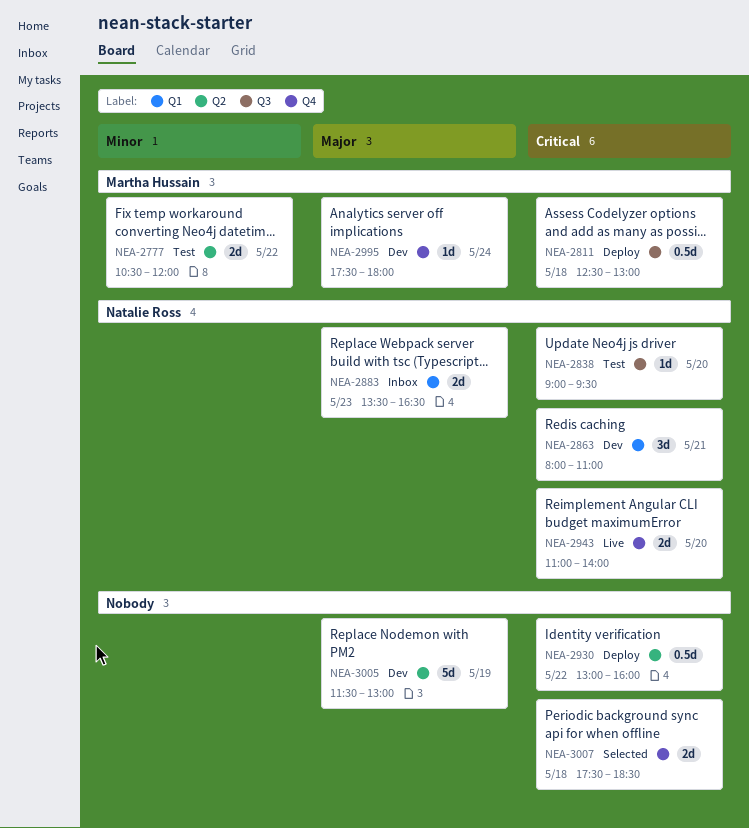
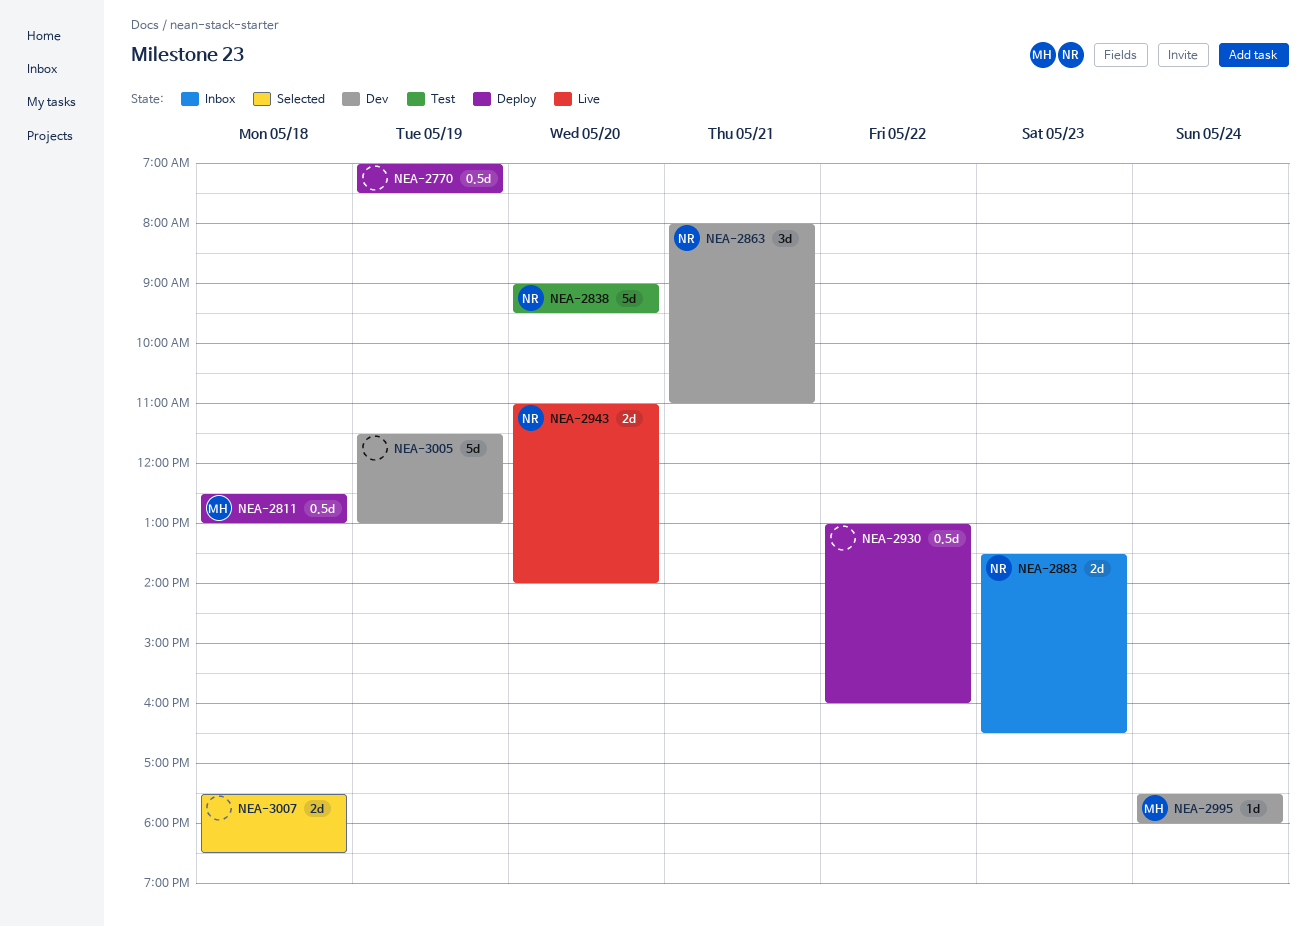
NEA-2770: none -> present
NEA-2777: present -> none
NEA-2838, estimate: 1d -> 5d

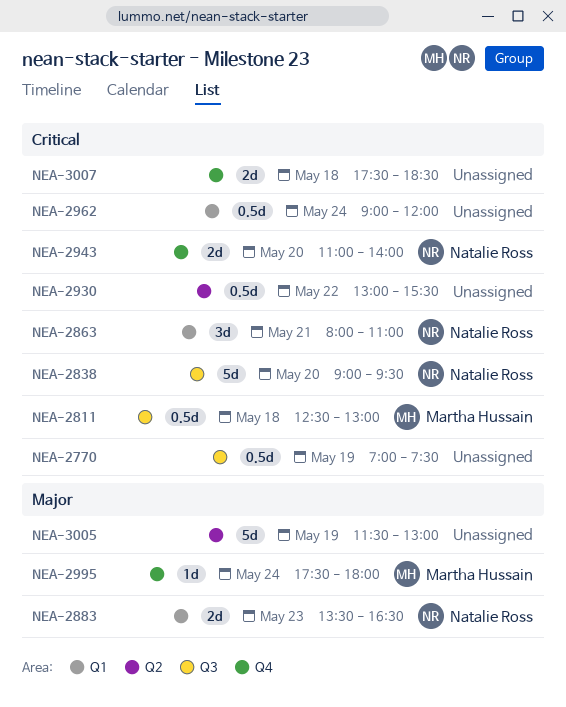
NEA-2930, ends: 16:00 -> 15:30
NEA-2962: none -> present

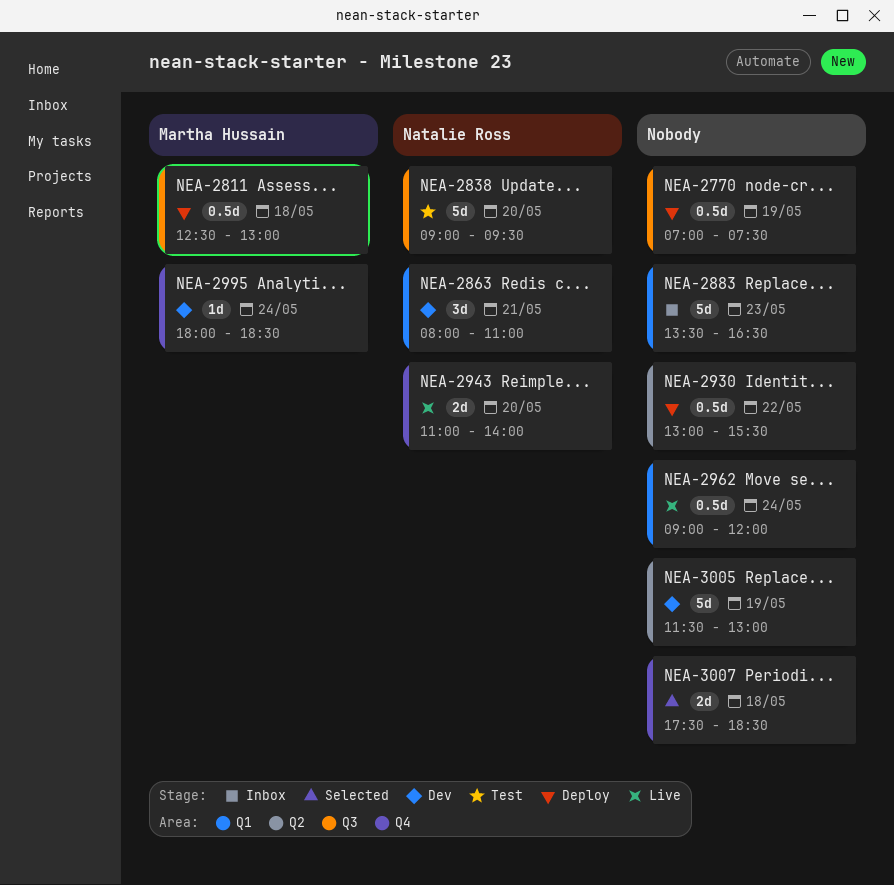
NEA-2883, owner: Natalie Ross -> none
NEA-2883, estimate: 2d -> 5d
NEA-2995, begins: 17:30 -> 18:00
NEA-2995, ends: 18:00 -> 18:30

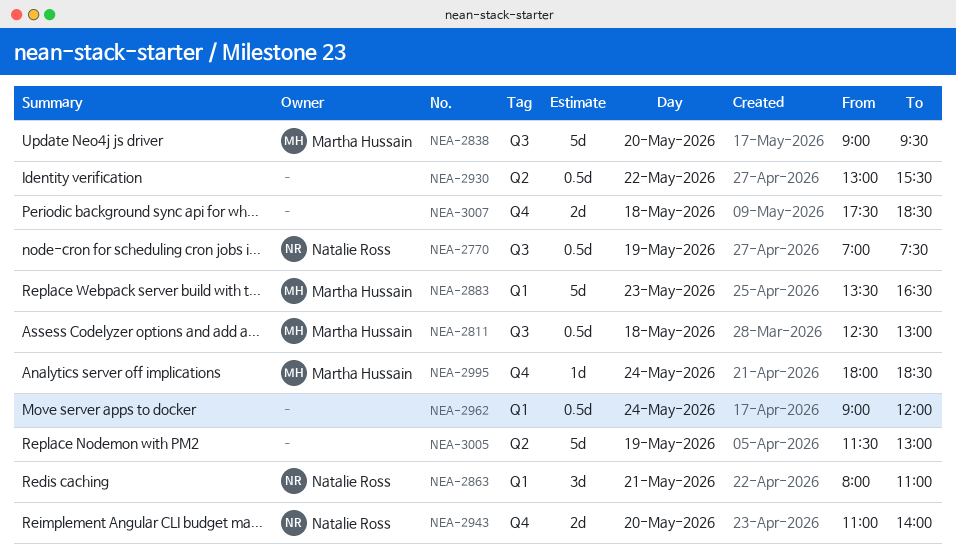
NEA-2770, owner: none -> Natalie Ross
NEA-2838, owner: Natalie Ross -> Martha Hussain
NEA-2883, owner: none -> Martha Hussain

